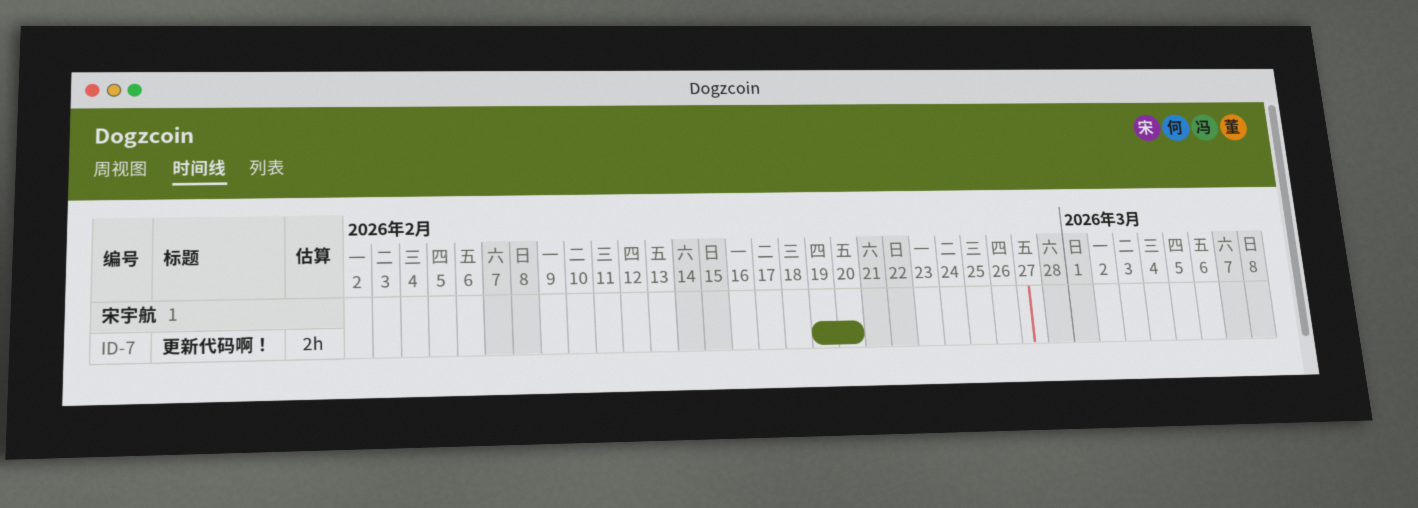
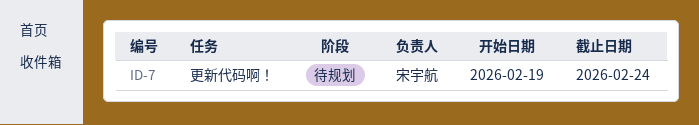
ID-7, due: Feb 20 -> Feb 24

